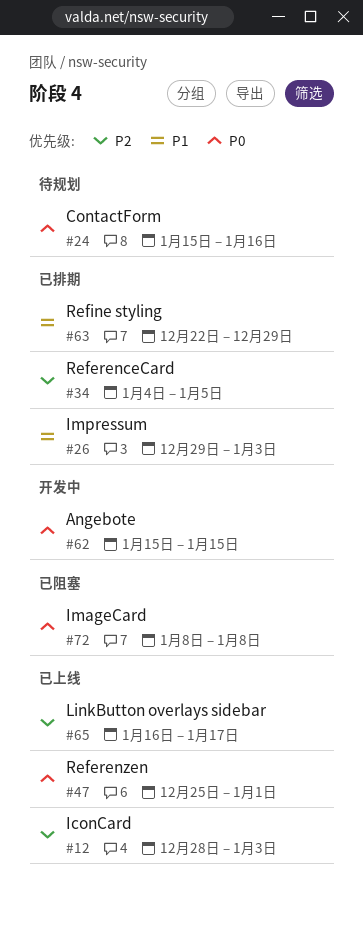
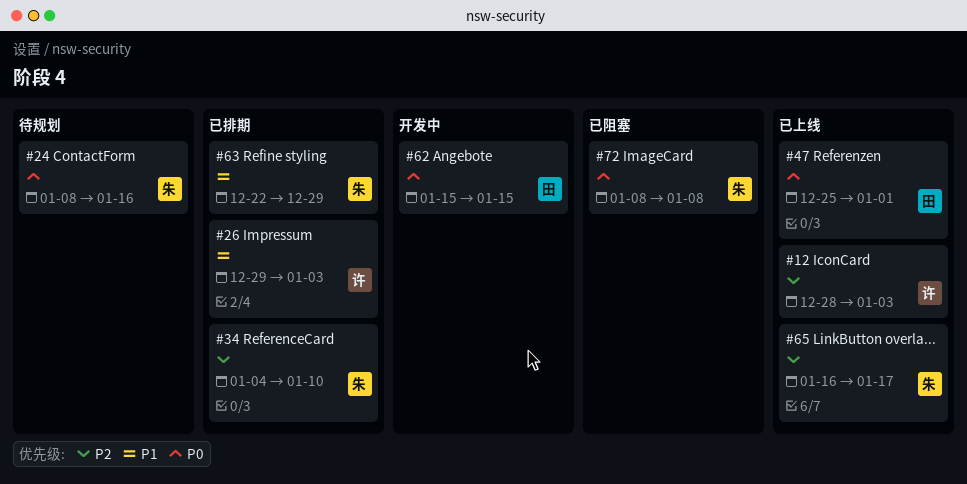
#24, start: Jan 15 -> Jan 8
#34, due: Jan 5 -> Jan 10

